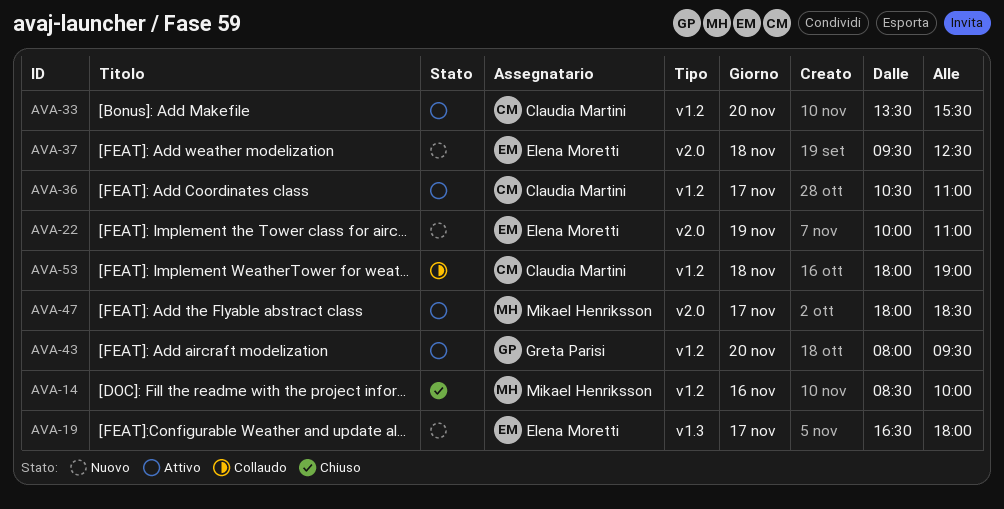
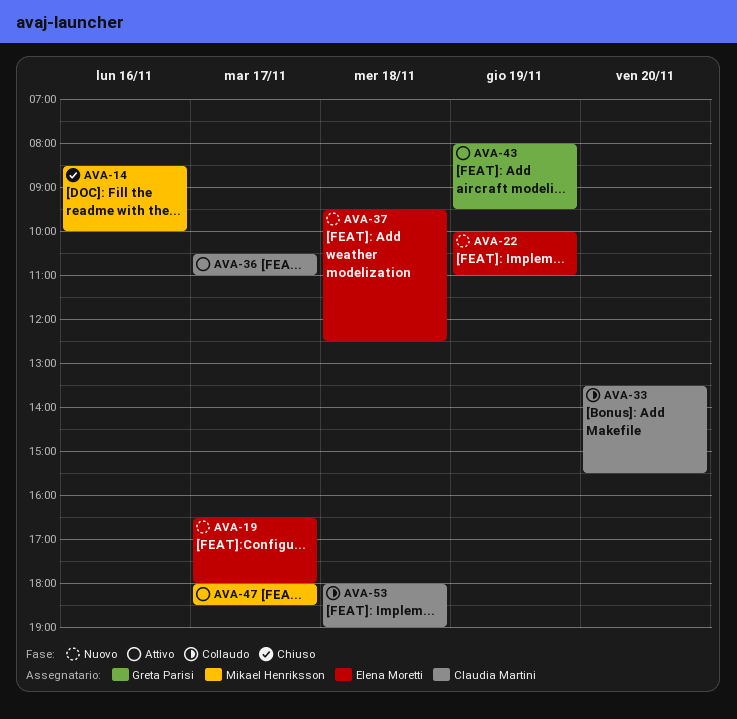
AVA-33, status: Attivo -> Collaudo
AVA-43, day: Nov 20 -> Nov 19

